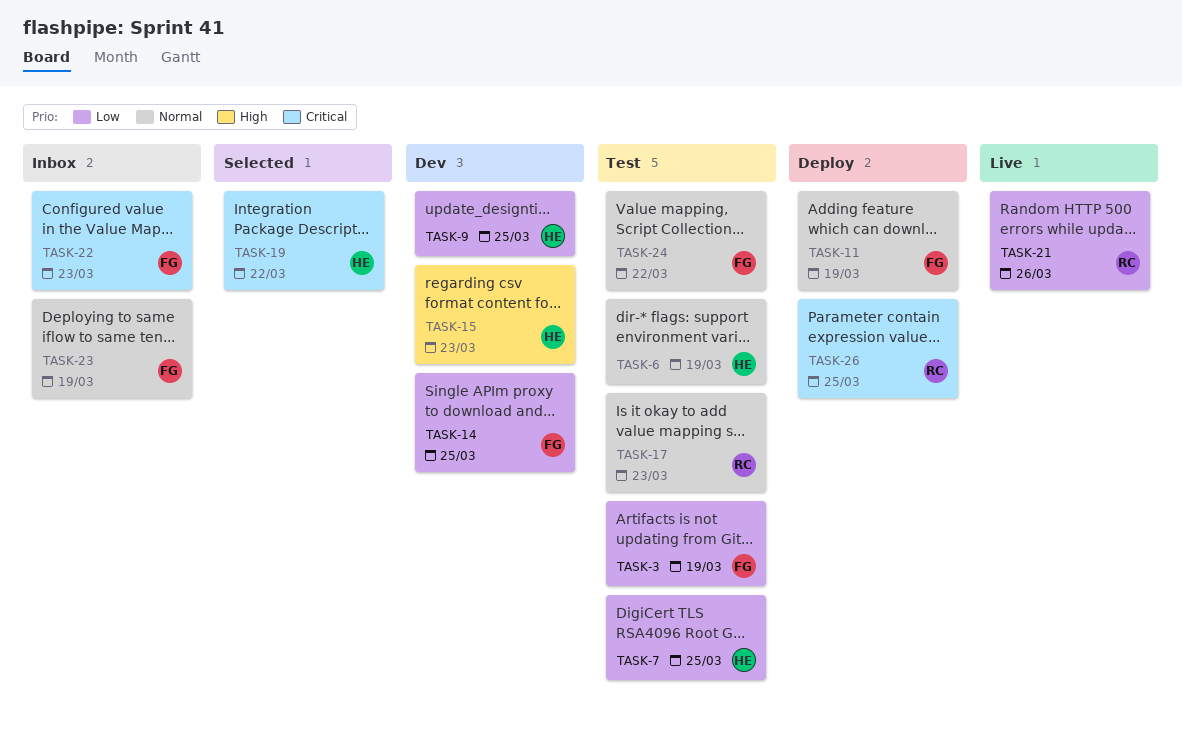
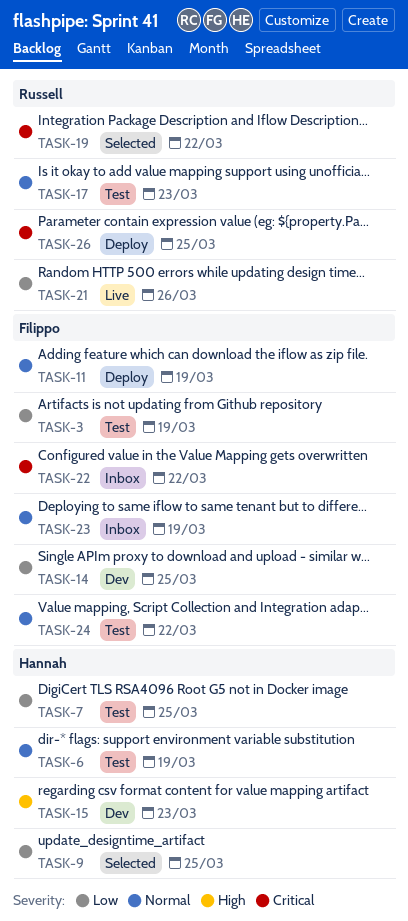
TASK-9, status: Dev -> Selected
TASK-19, owner: Hannah -> Russell
TASK-22, due: Mar 23 -> Mar 22

